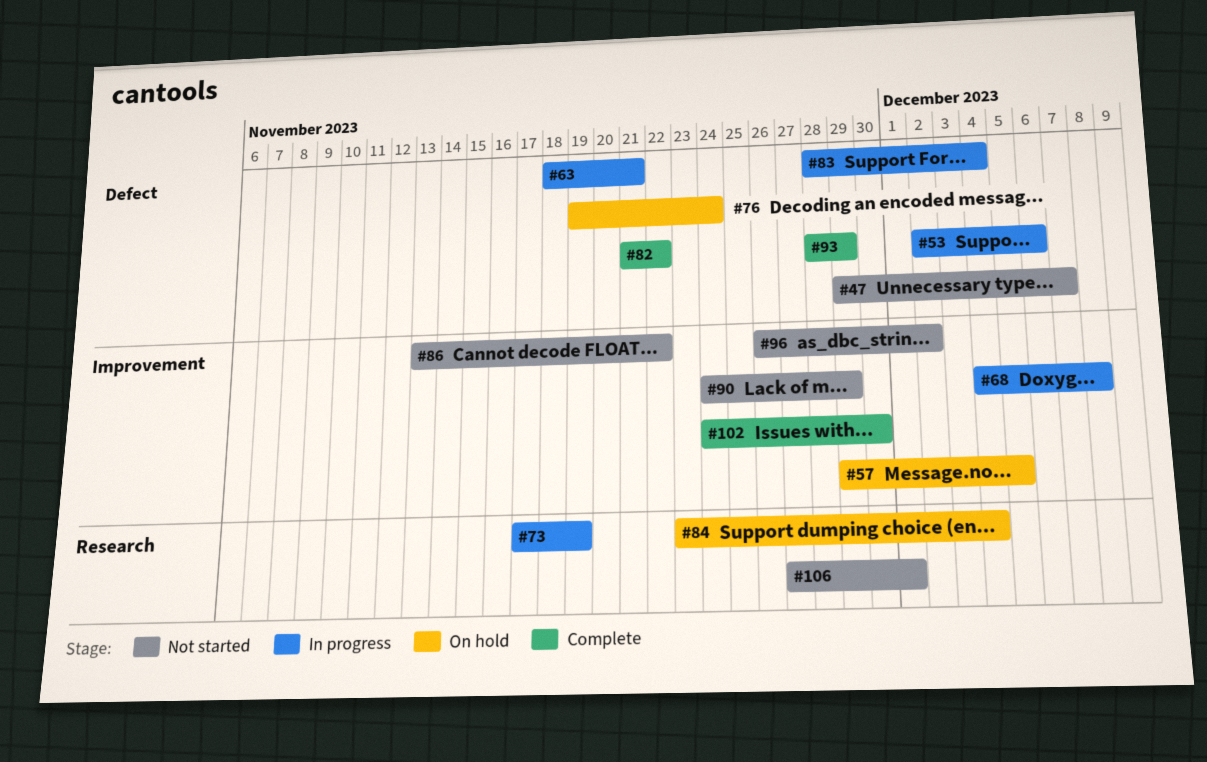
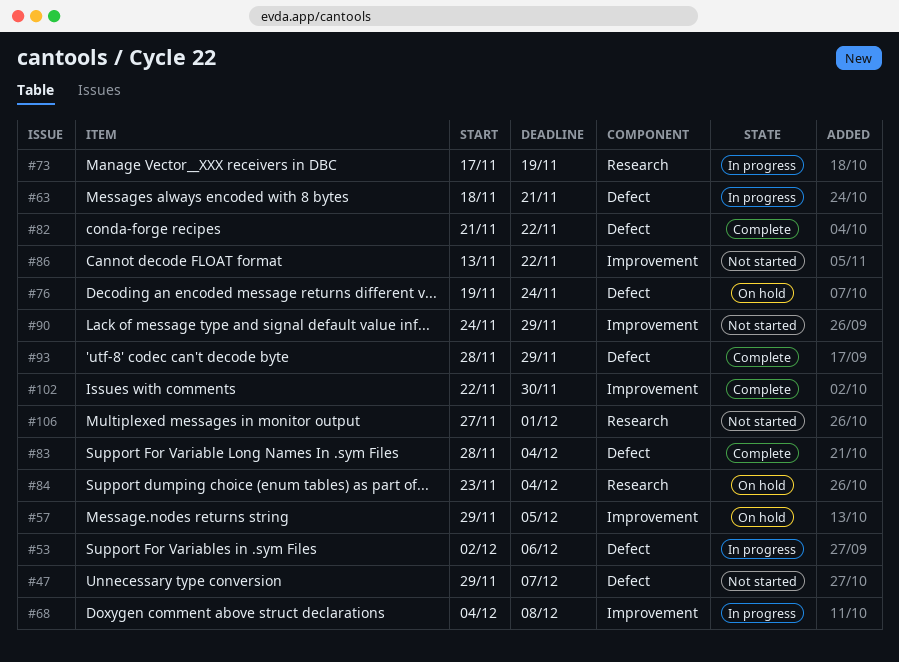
#83, status: In progress -> Complete
#96: present -> none
#102, start: Nov 24 -> Nov 22

